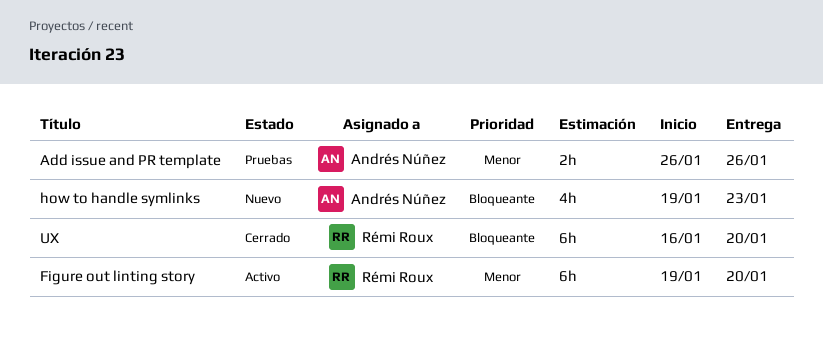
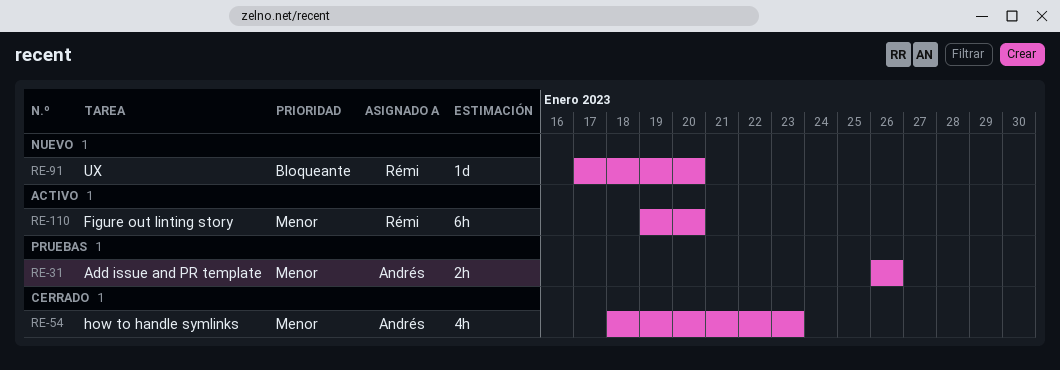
how to handle symlinks, status: Nuevo -> Cerrado
how to handle symlinks, priority: Bloqueante -> Menor
how to handle symlinks, start: Jan 19 -> Jan 18
UX, status: Cerrado -> Nuevo
UX, estimate: 6h -> 1d
UX, start: Jan 16 -> Jan 17

